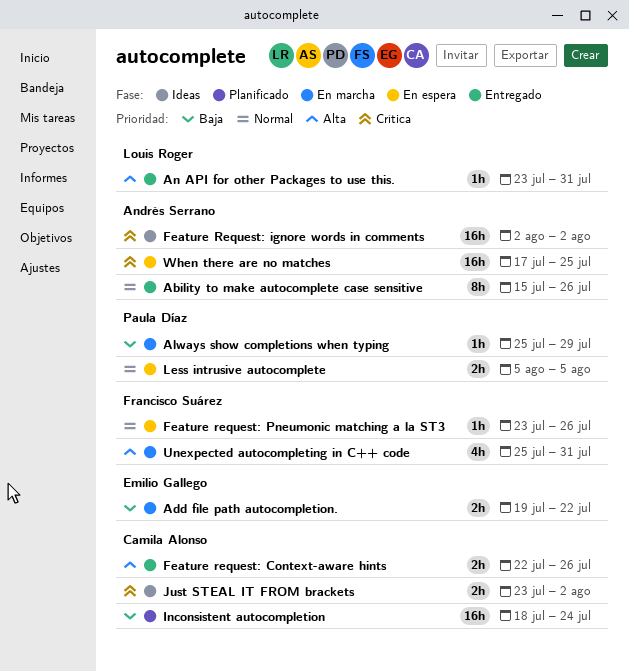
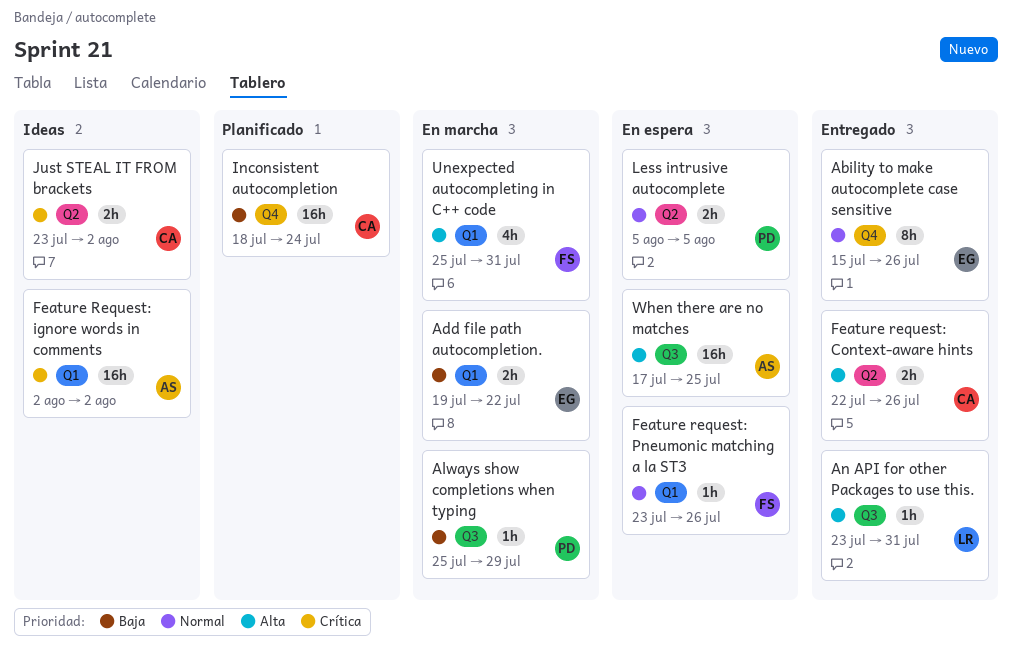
Ability to make autocomplete case sensitive, owner: Andrés Serrano -> Emilio Gallego
When there are no matches, priority: Crítica -> Alta

